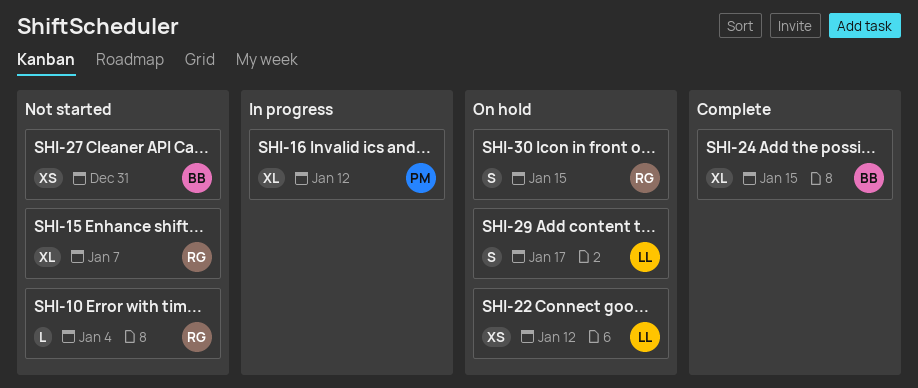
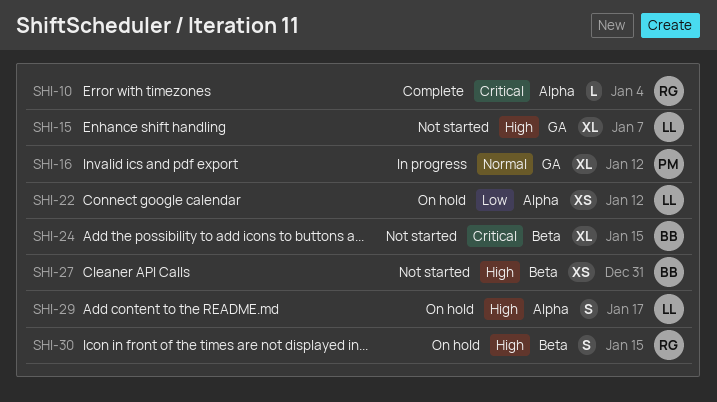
SHI-10, status: Not started -> Complete
SHI-15, owner: RG -> LL
SHI-24, status: Complete -> Not started

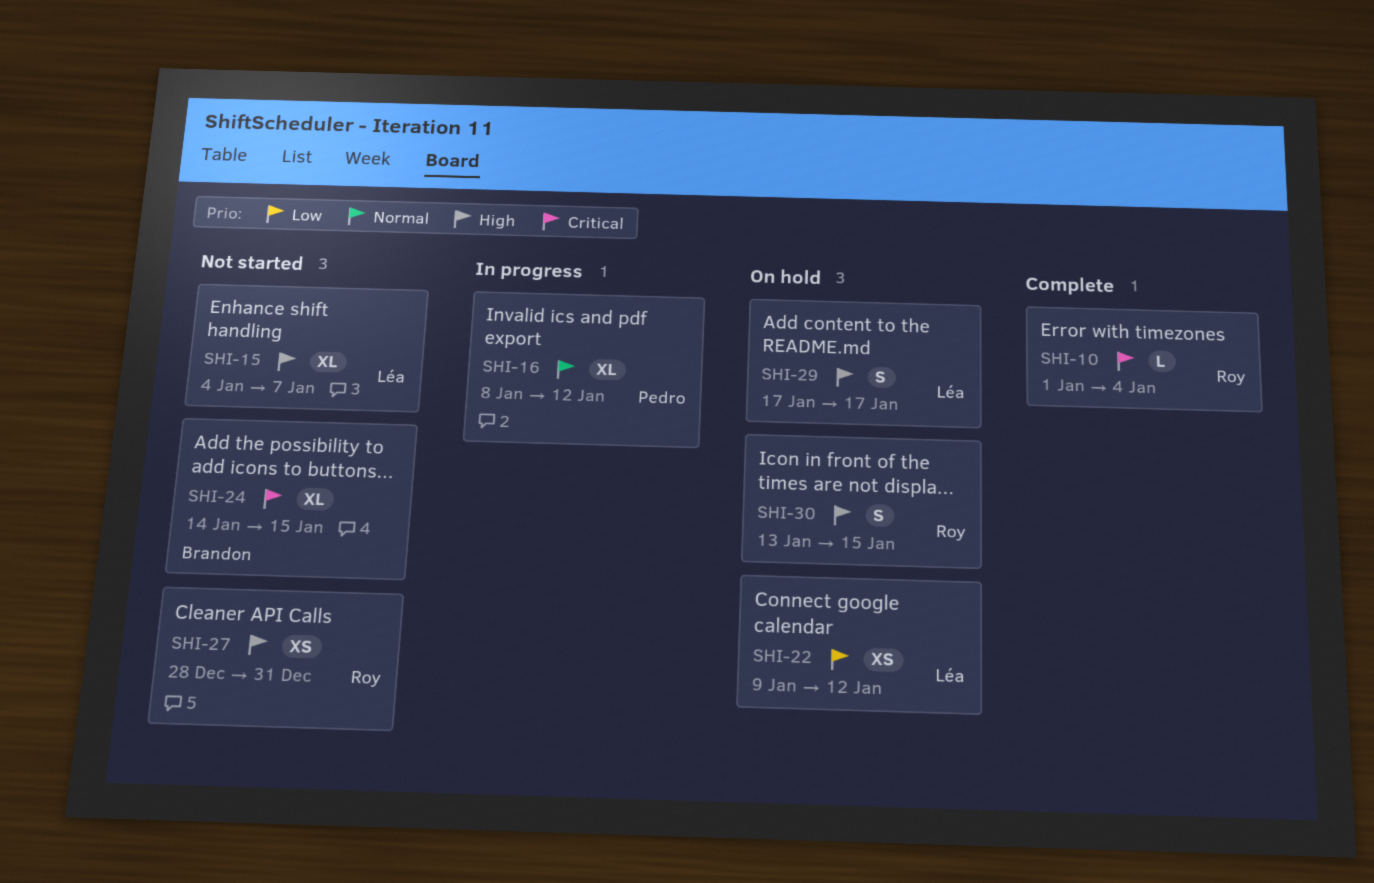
SHI-27, owner: Brandon -> Roy

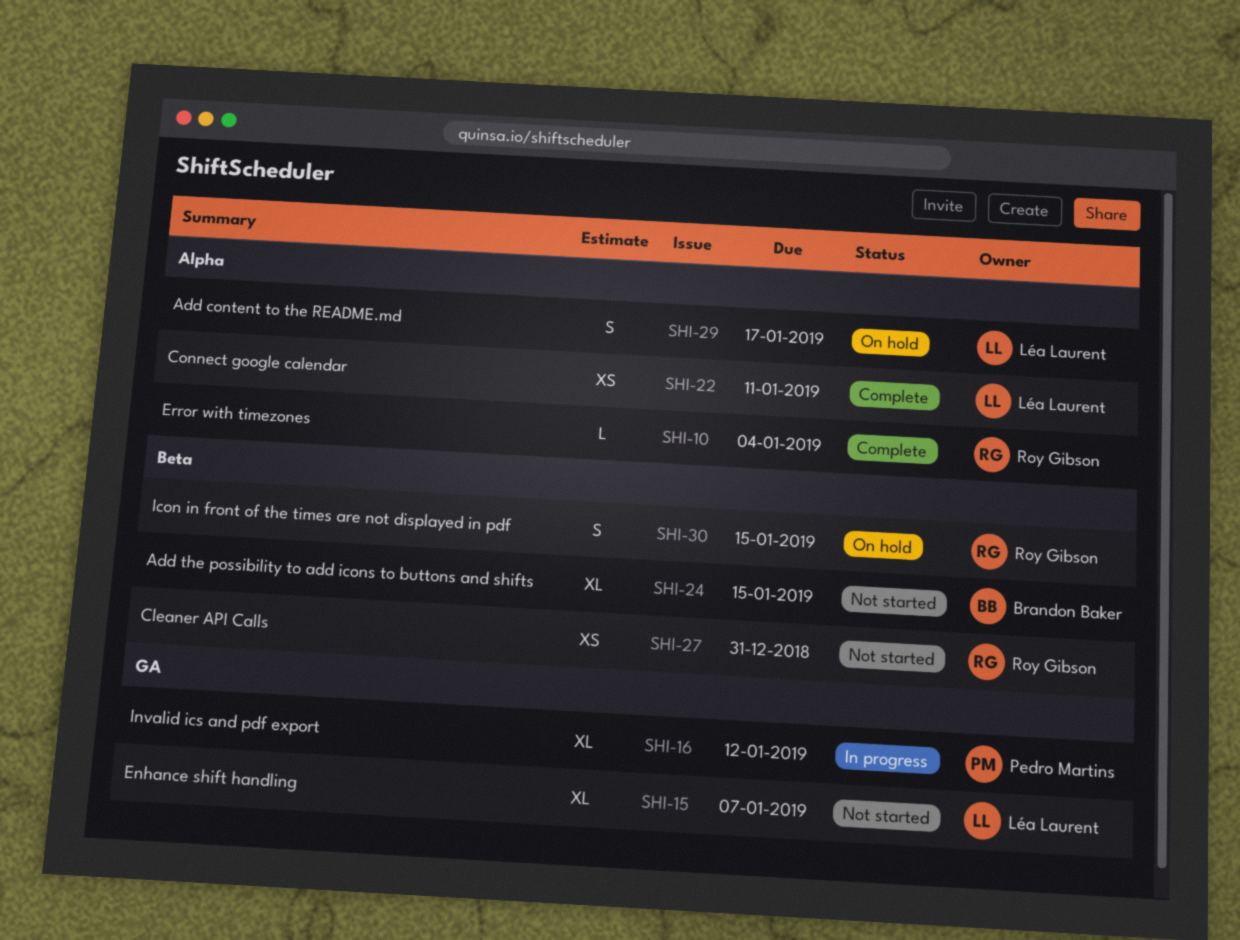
SHI-22, status: On hold -> Complete
SHI-22, due: Jan 12 -> Jan 11

